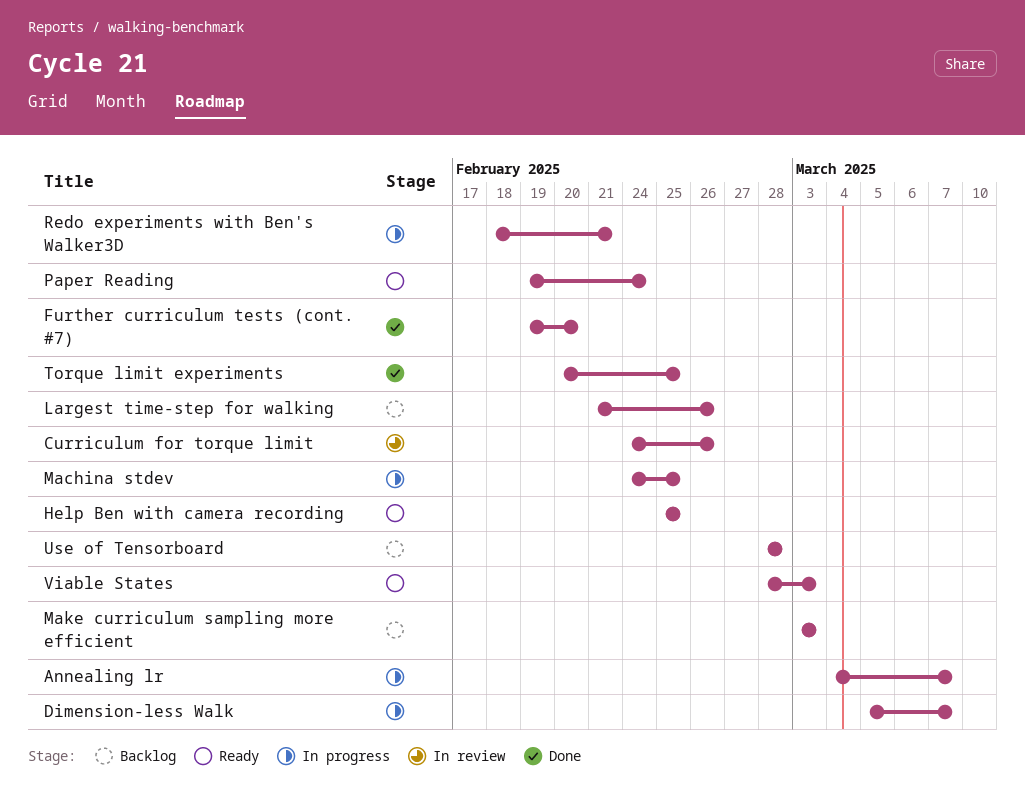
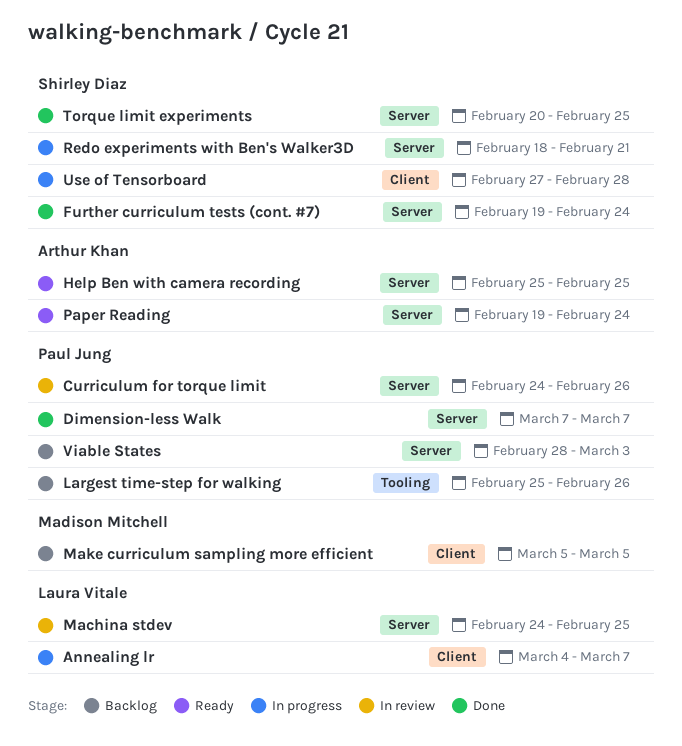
Dimension-less Walk, status: In progress -> Done
Dimension-less Walk, start: Mar 5 -> Mar 7
Further curriculum tests (cont. #7), due: Feb 20 -> Feb 24
Largest time-step for walking, start: Feb 21 -> Feb 25
Machina stdev, status: In progress -> In review
Make curriculum sampling more efficient, start: Mar 3 -> Mar 5
Make curriculum sampling more efficient, due: Mar 3 -> Mar 5
Use of Tensorboard, status: Backlog -> In progress
Use of Tensorboard, start: Feb 28 -> Feb 27
Viable States, status: Ready -> Backlog

